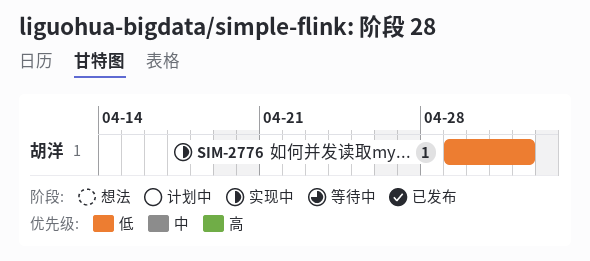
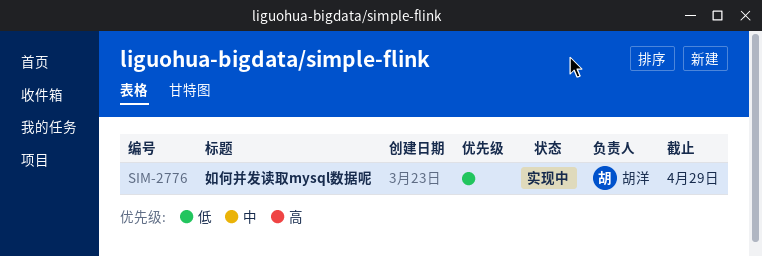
SIM-2776, due: May 2 -> Apr 29

